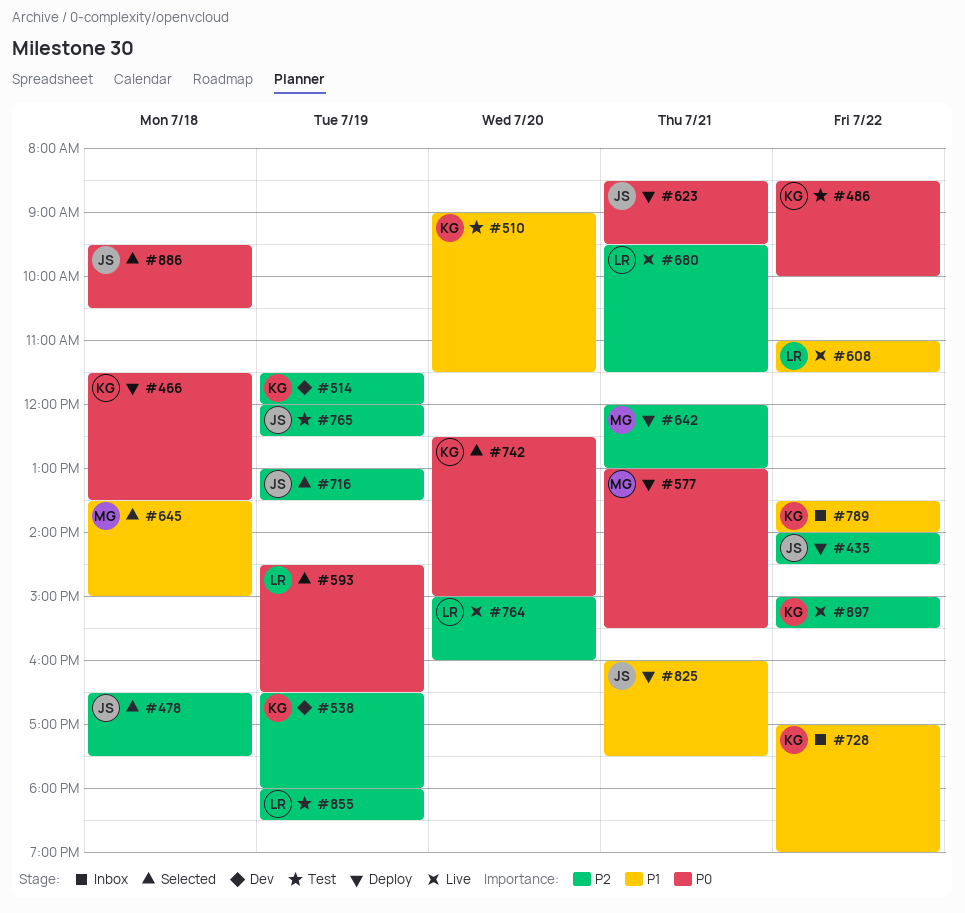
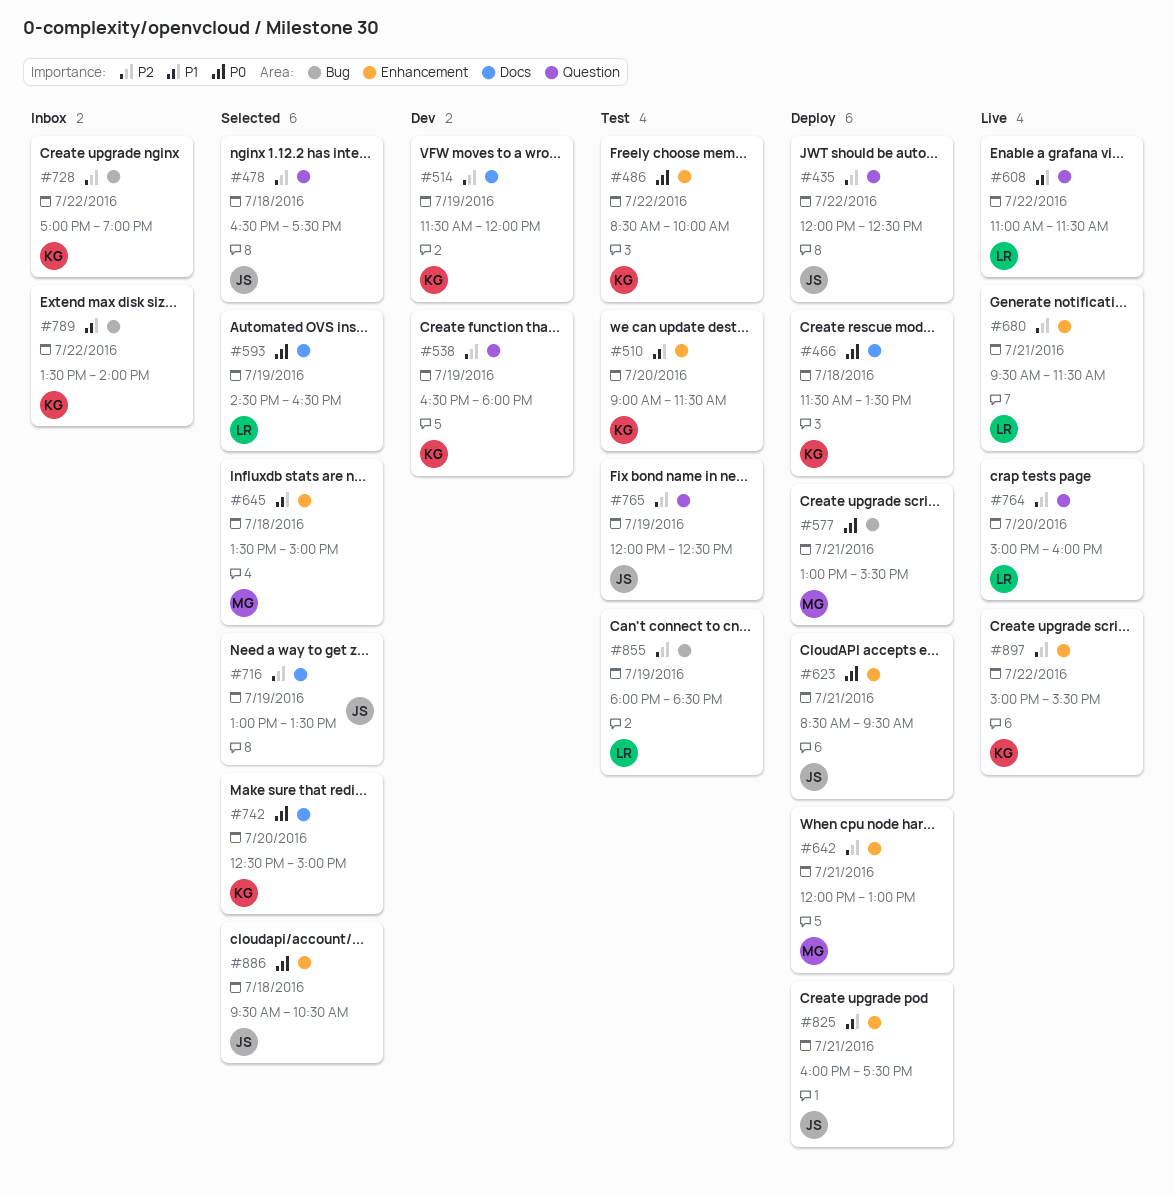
#435, begins: 14:00 -> 12:00
#435, ends: 14:30 -> 12:30
#728, priority: P1 -> P2

